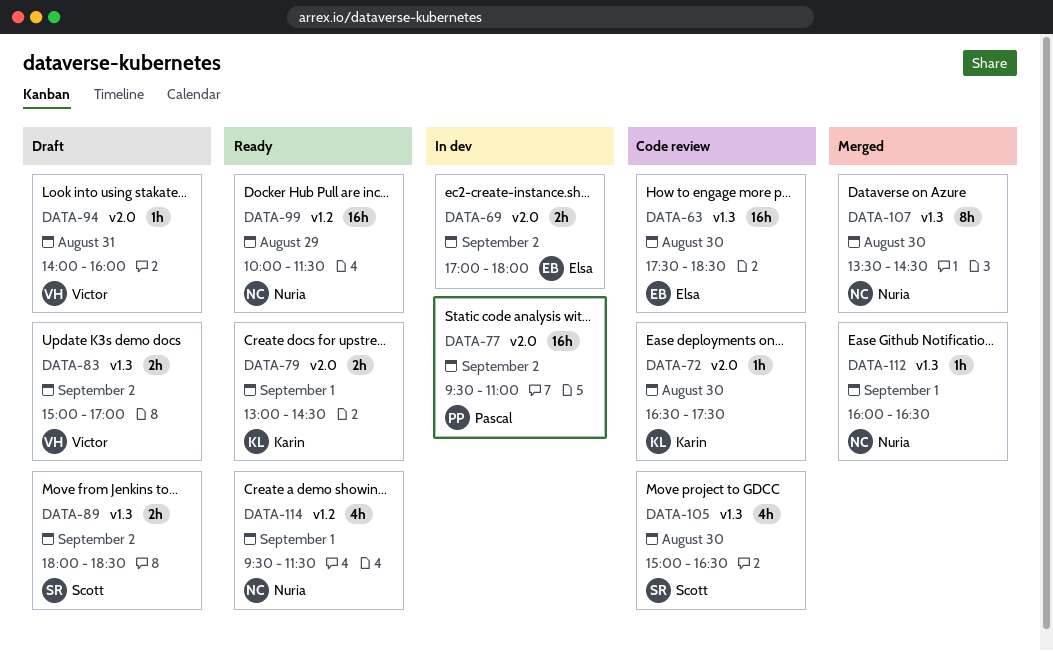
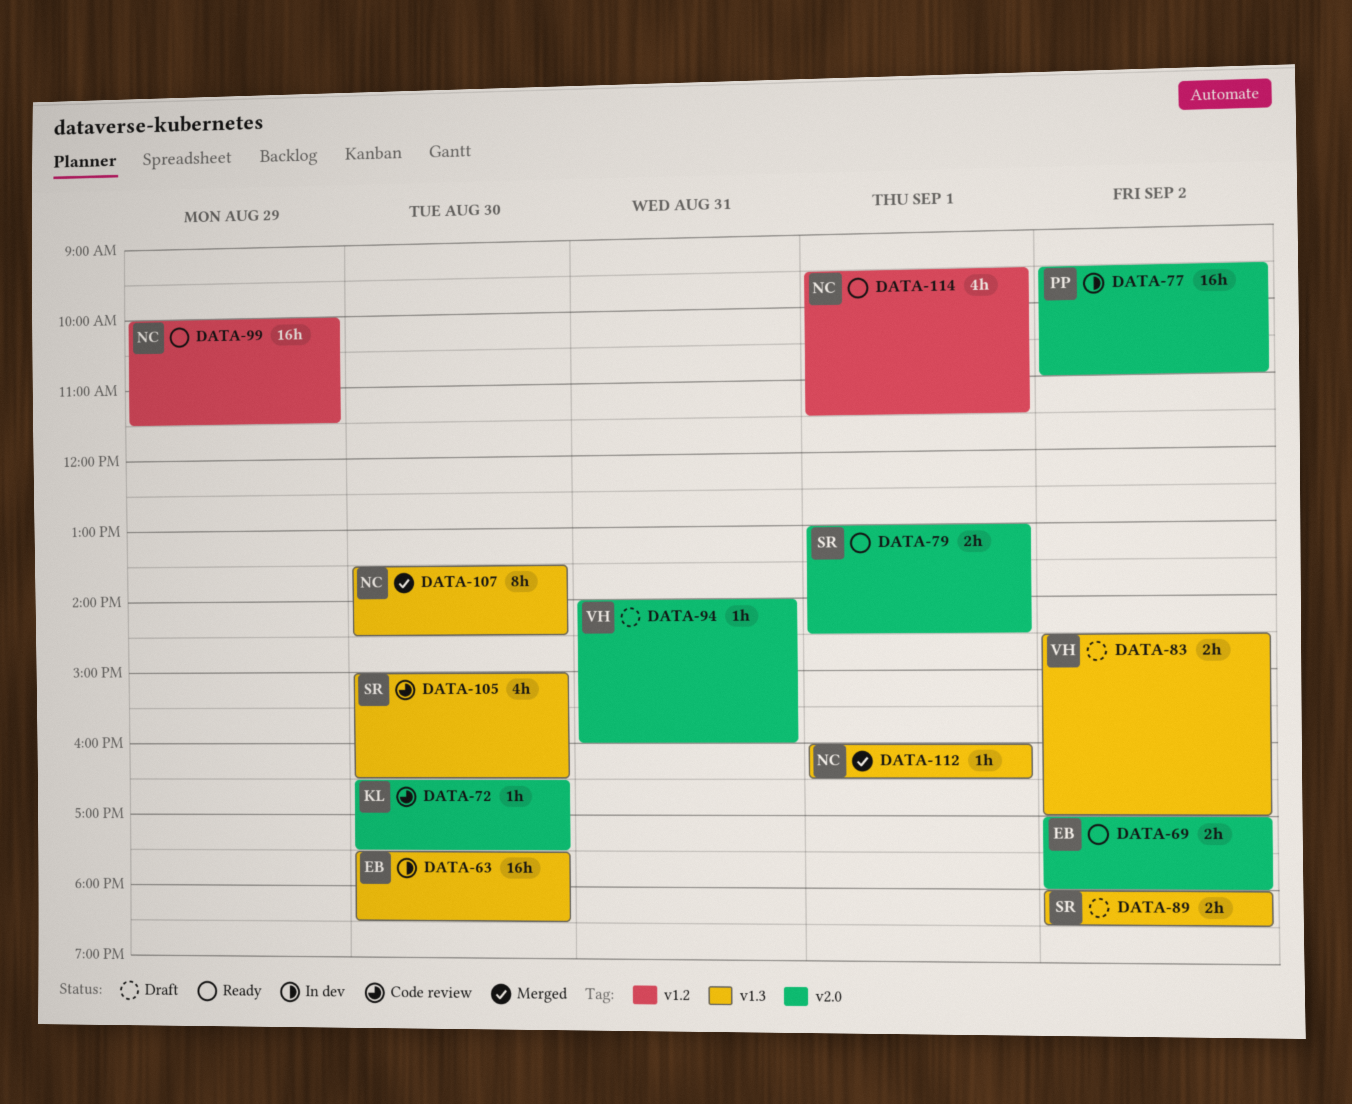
DATA-63, status: Code review -> In dev
DATA-69, status: In dev -> Ready
DATA-79, owner: Karin -> Scott
DATA-83, begins: 15:00 -> 14:30

